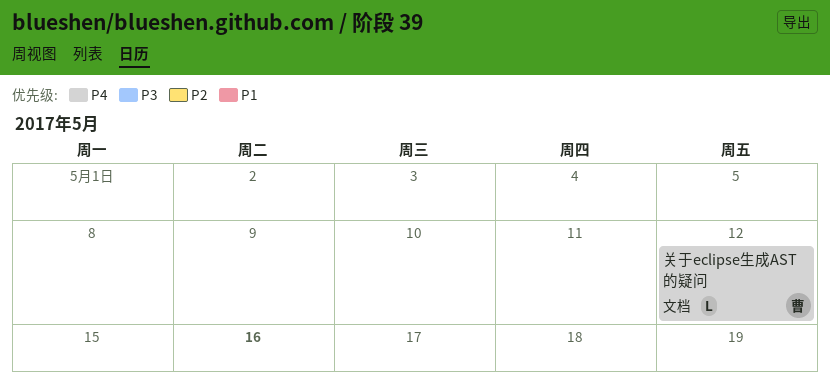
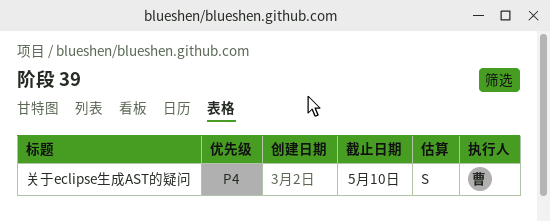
关于eclipse生成AST的疑问, estimate: L -> S
关于eclipse生成AST的疑问, due: May 12 -> May 10

